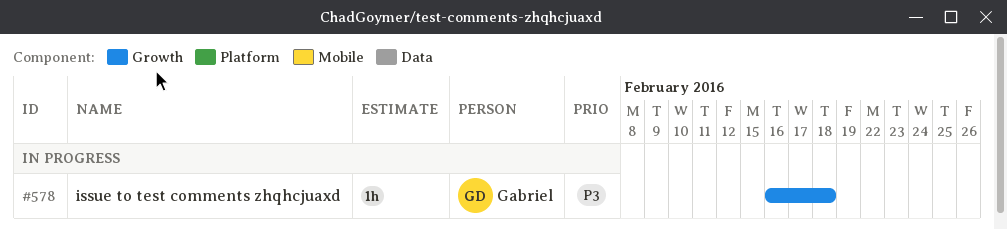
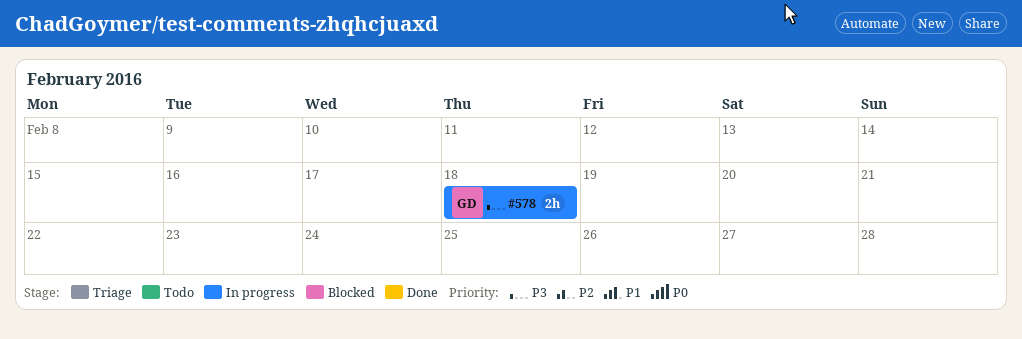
#578, estimate: 1h -> 2h
#578, start: Feb 16 -> Feb 18

